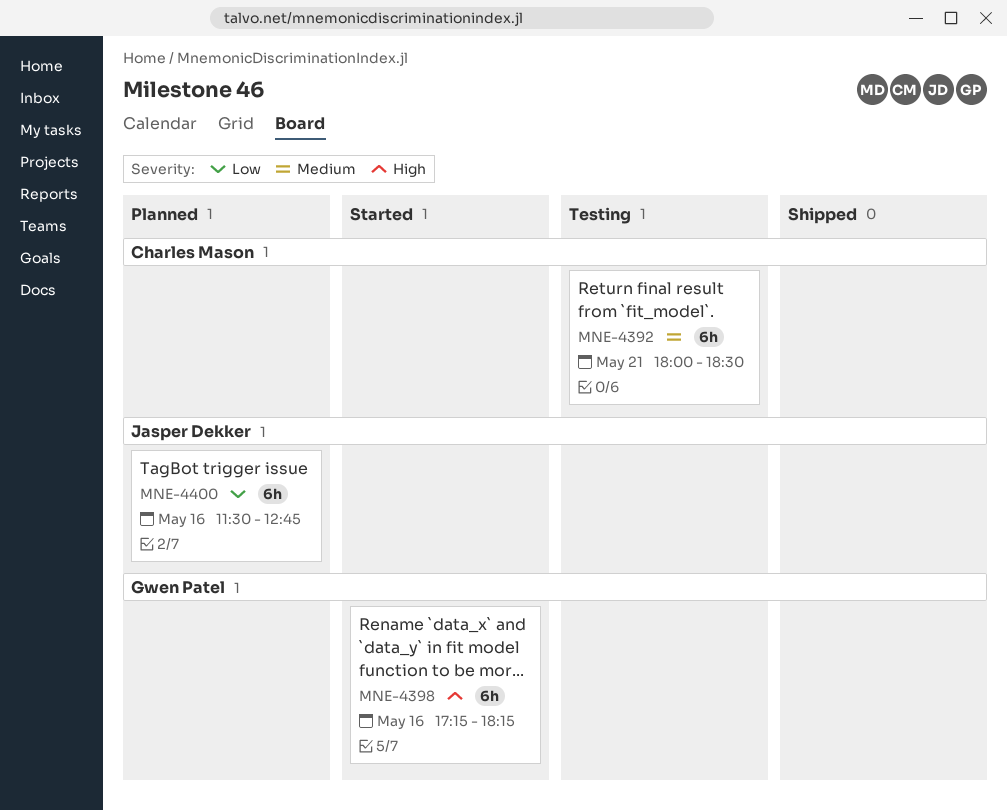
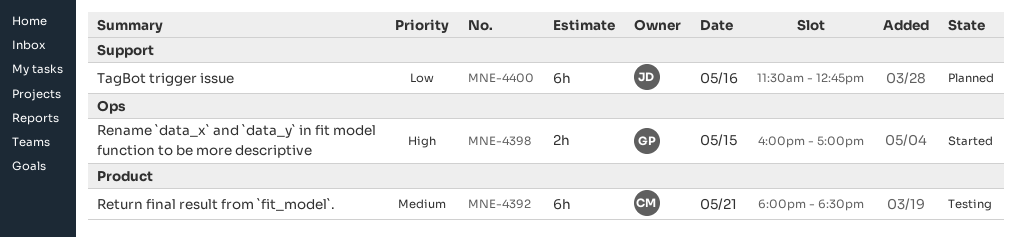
MNE-4398, estimate: 6h -> 2h
MNE-4398, day: May 16 -> May 15
MNE-4398, begins: 17:15 -> 16:00
MNE-4398, ends: 18:15 -> 17:00

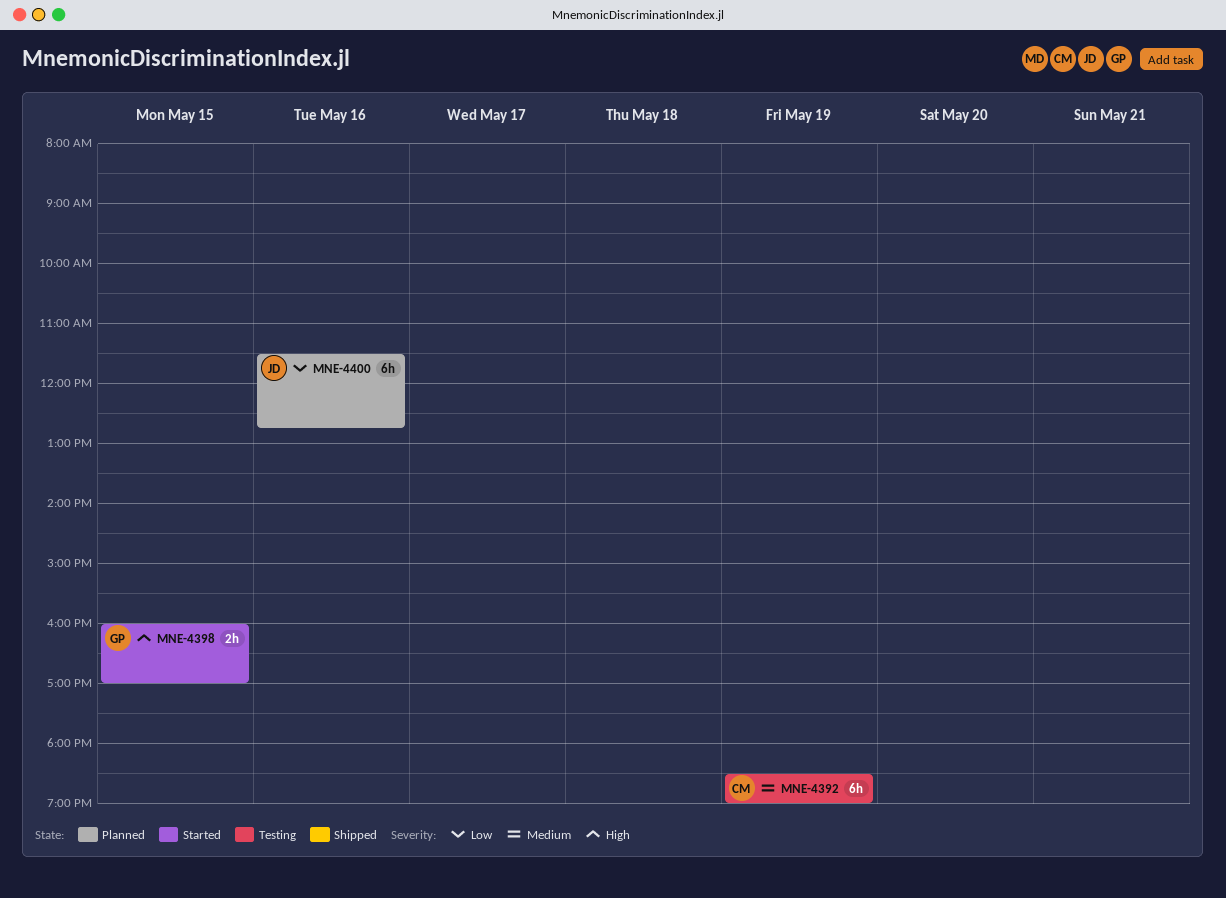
MNE-4392, day: May 21 -> May 19
MNE-4392, begins: 18:00 -> 18:30
MNE-4392, ends: 18:30 -> 19:00

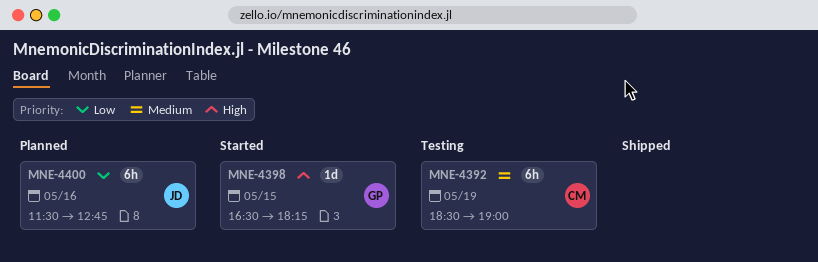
MNE-4398, estimate: 2h -> 1d
MNE-4398, begins: 16:00 -> 16:30
MNE-4398, ends: 17:00 -> 18:15

